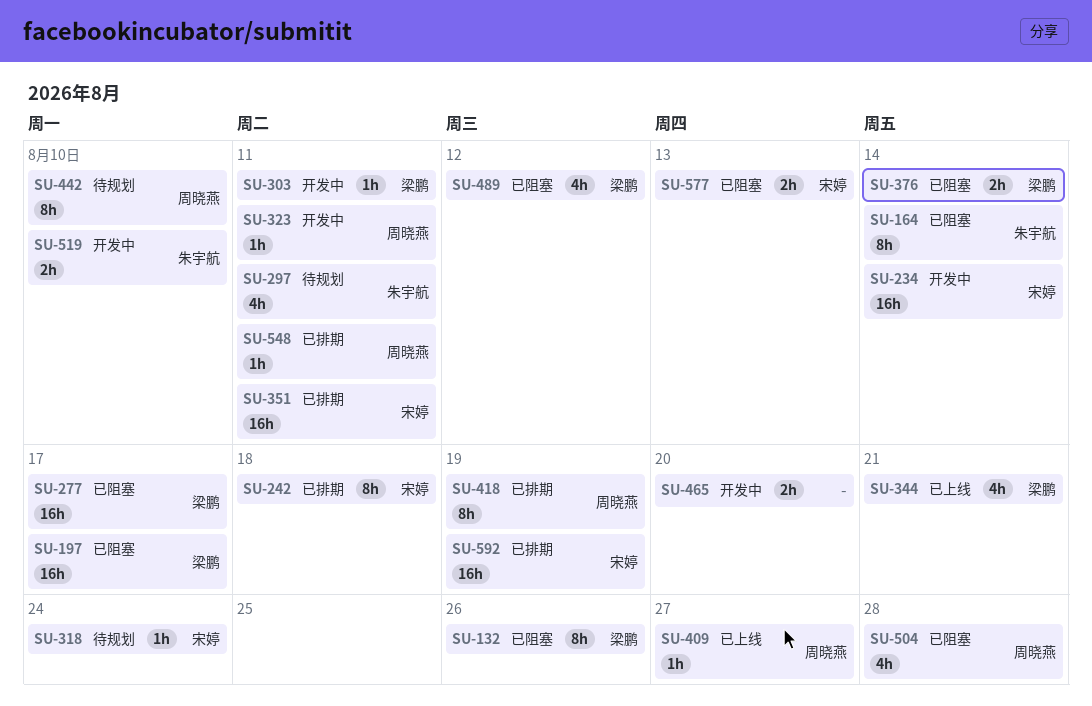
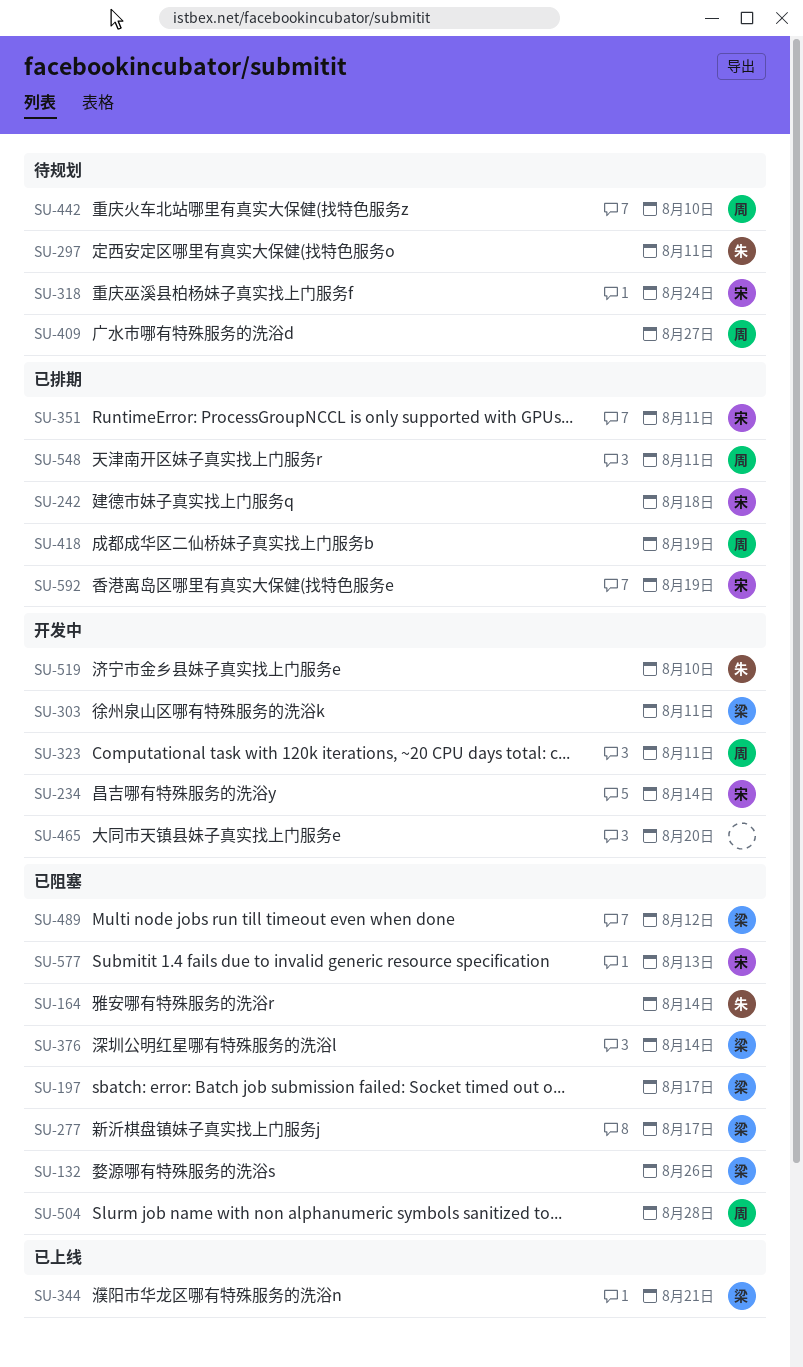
SU-409, status: 已上线 -> 待规划

